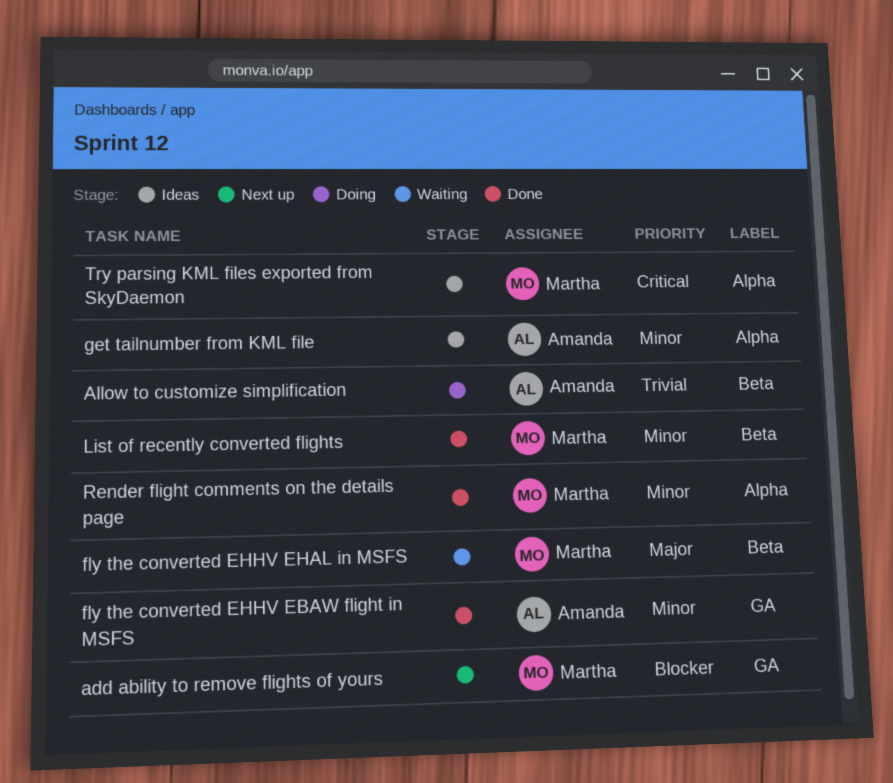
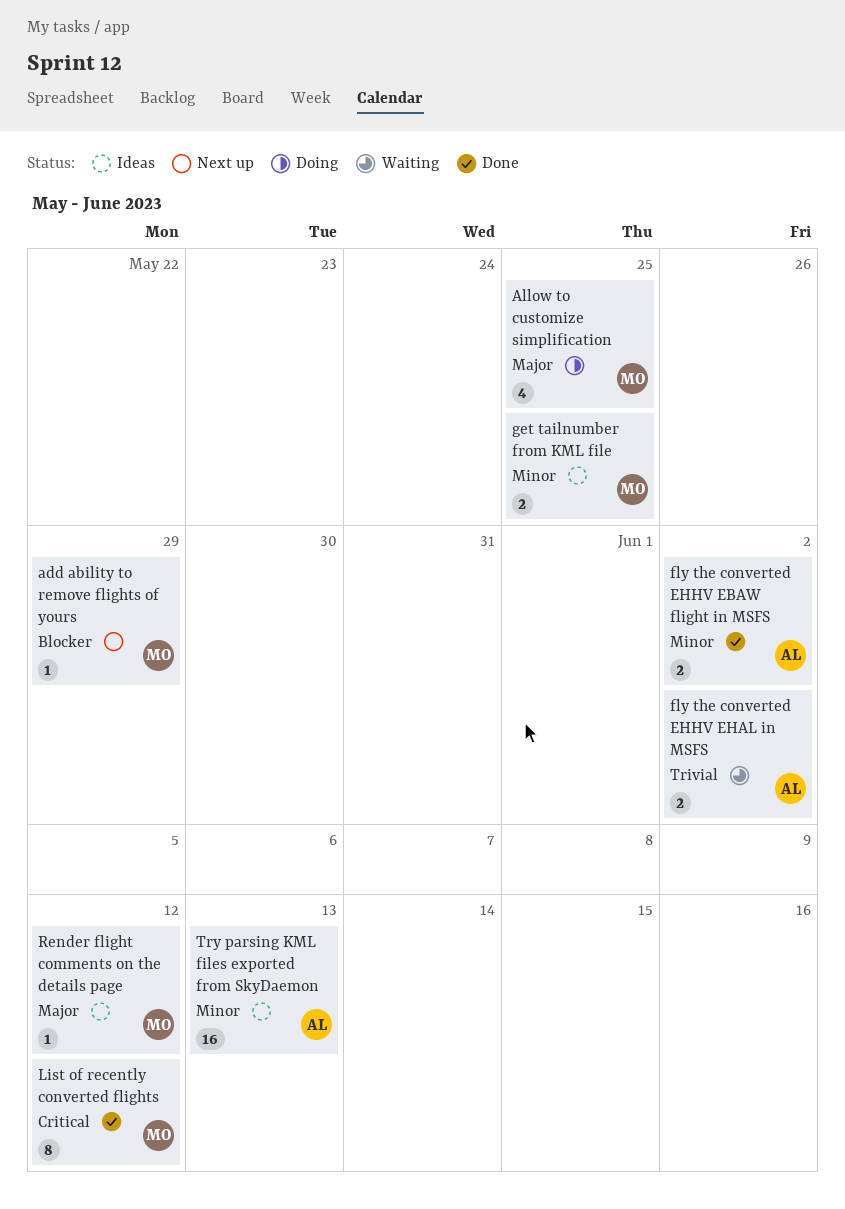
Allow to customize simplification, owner: Amanda -> Martha
Allow to customize simplification, priority: Trivial -> Major
fly the converted EHHV EHAL in MSFS, owner: Martha -> Amanda
fly the converted EHHV EHAL in MSFS, priority: Major -> Trivial
get tailnumber from KML file, owner: Amanda -> Martha
List of recently converted flights, priority: Minor -> Critical
Render flight comments on the details page, status: Done -> Ideas
Render flight comments on the details page, priority: Minor -> Major
Try parsing KML files exported from SkyDaemon, owner: Martha -> Amanda
Try parsing KML files exported from SkyDaemon, priority: Critical -> Minor

